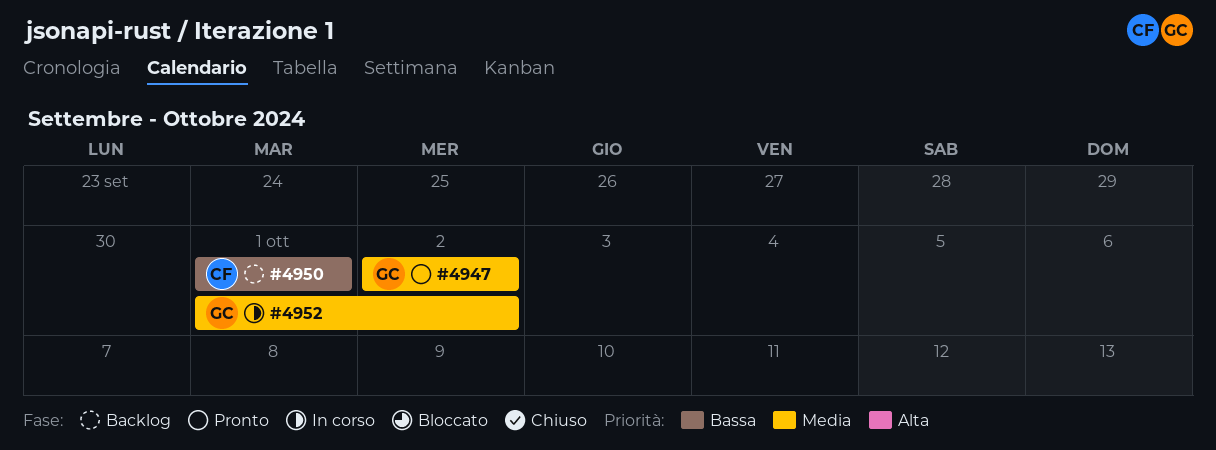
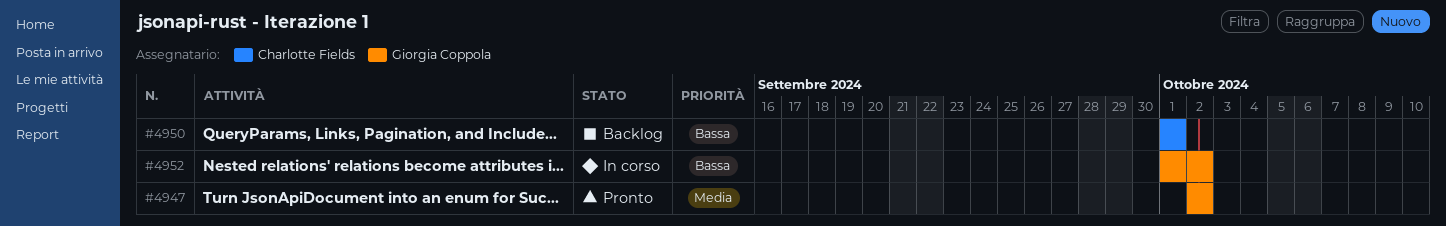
#4952, priority: Media -> Bassa

